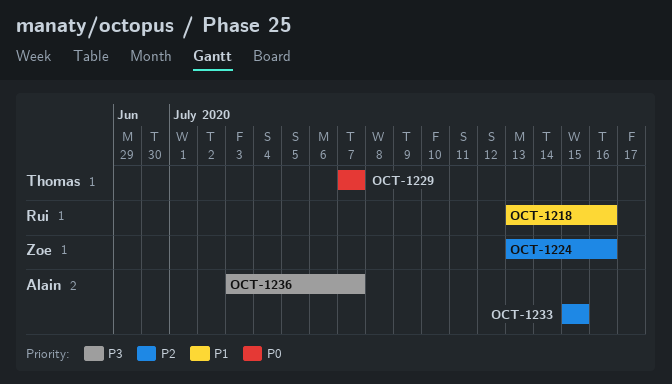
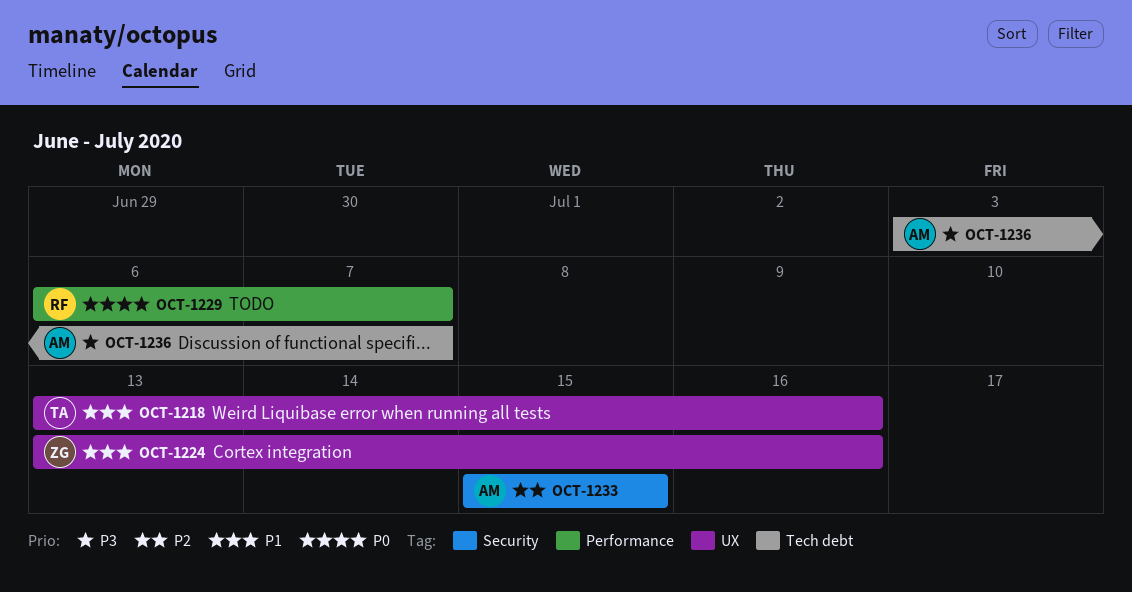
OCT-1218, owner: Rui -> Thomas
OCT-1224, priority: P2 -> P1
OCT-1229, owner: Thomas -> Rui
OCT-1229, start: Jul 7 -> Jul 6

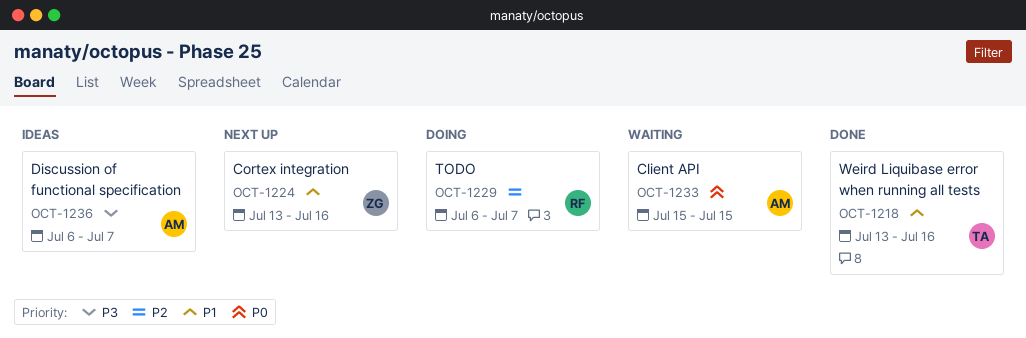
OCT-1229, priority: P0 -> P2
OCT-1233, priority: P2 -> P0
OCT-1236, start: Jul 3 -> Jul 6

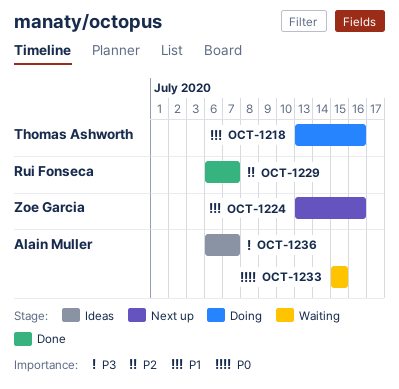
OCT-1218, status: Done -> Doing
OCT-1229, status: Doing -> Done

